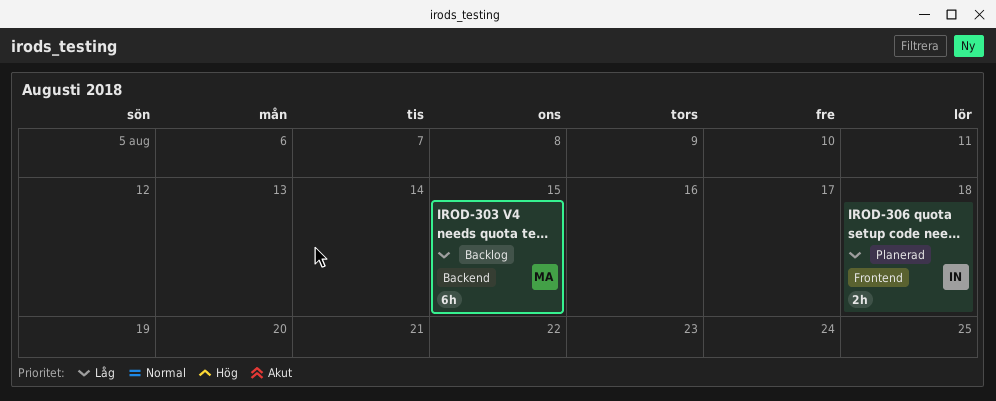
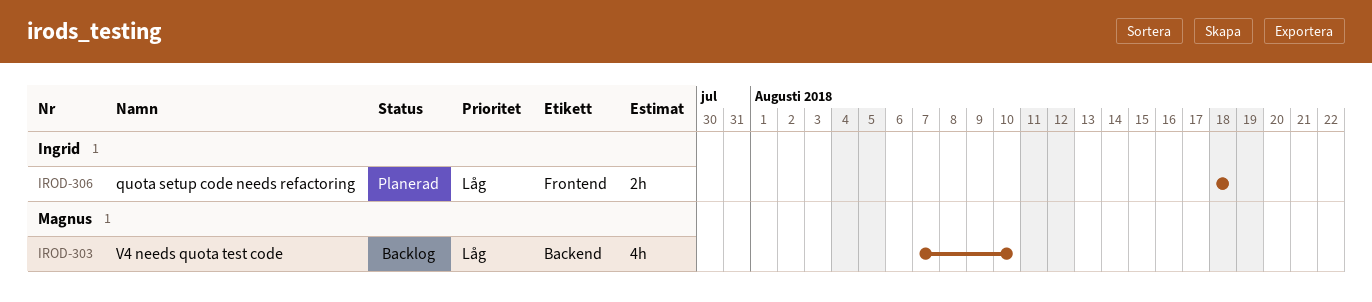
IROD-303, estimate: 6h -> 4h
IROD-303, due: Aug 15 -> Aug 10

